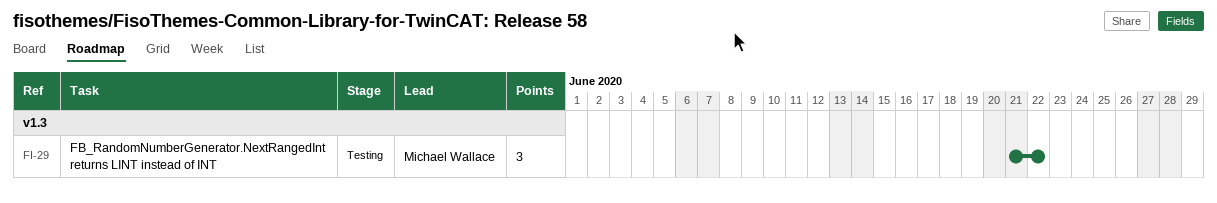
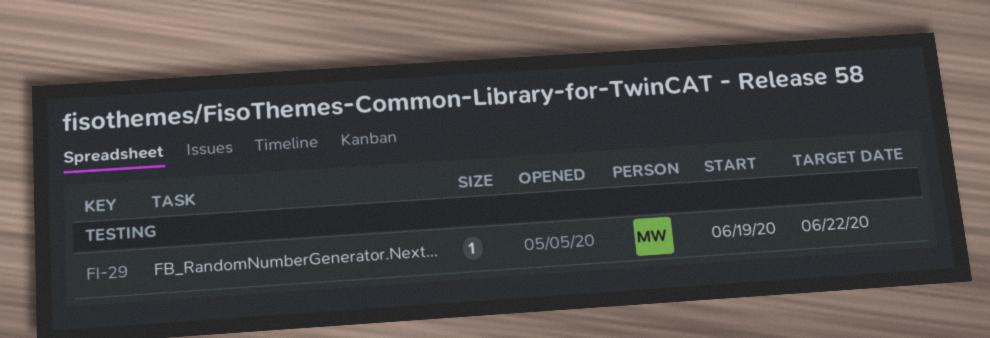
FI-29, estimate: 3 -> 1
FI-29, start: Jun 21 -> Jun 19

